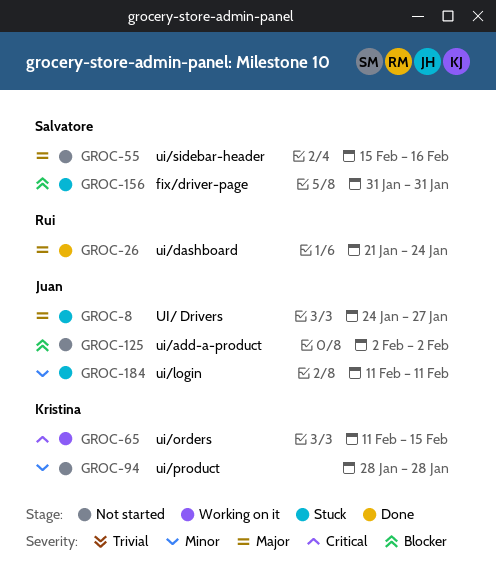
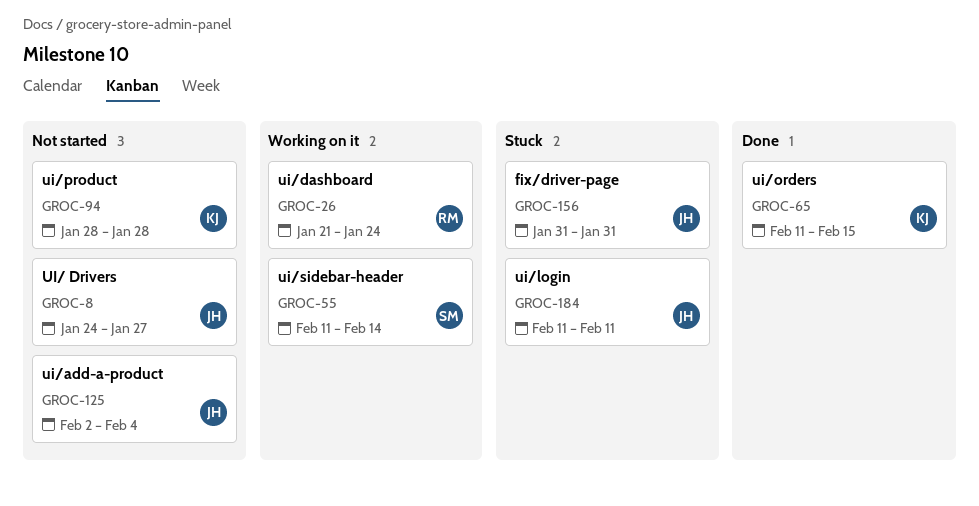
GROC-8, status: Stuck -> Not started
GROC-26, status: Done -> Working on it
GROC-55, status: Not started -> Working on it
GROC-55, start: Feb 15 -> Feb 11
GROC-55, due: Feb 16 -> Feb 14
GROC-65, status: Working on it -> Done
GROC-125, due: Feb 2 -> Feb 4
GROC-156, owner: Salvatore -> Juan

